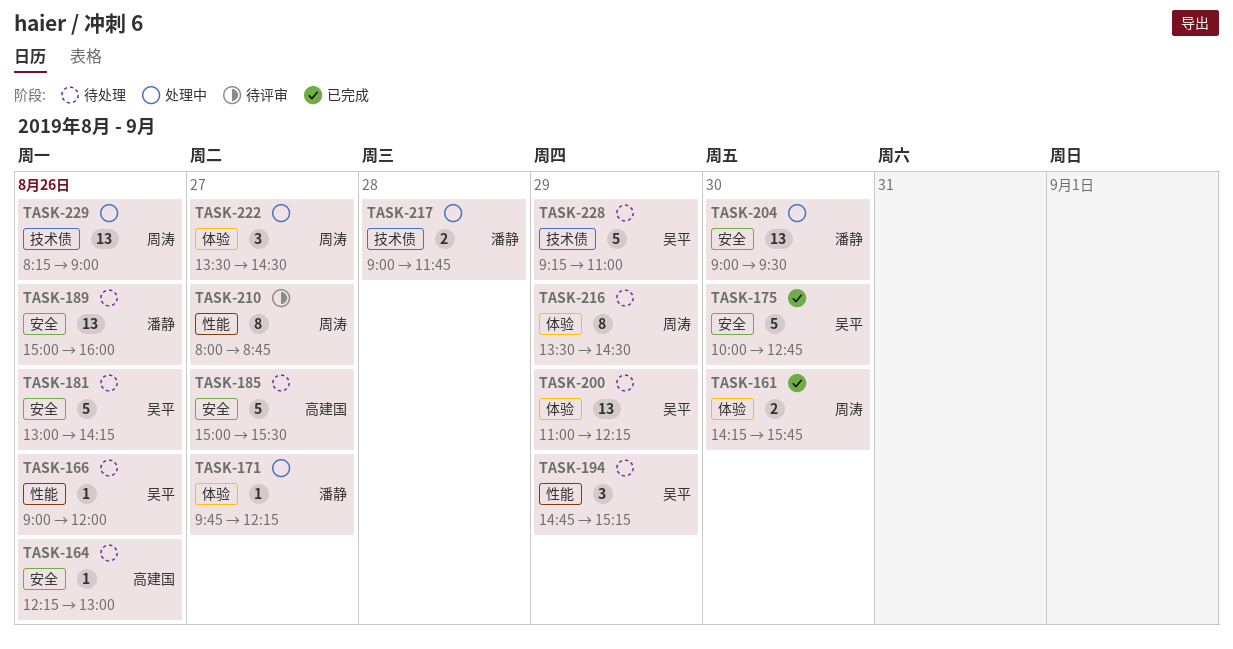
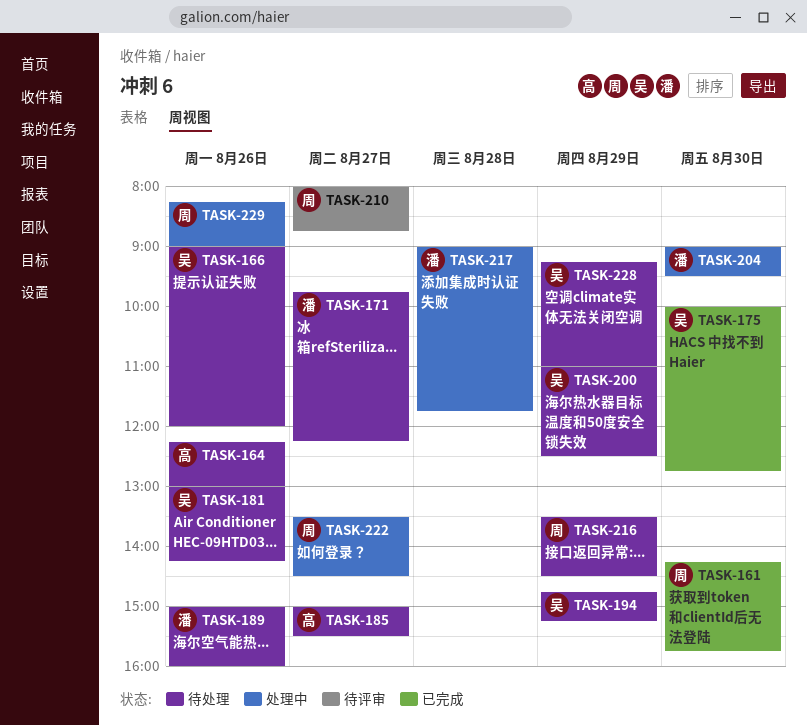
TASK-171, status: 处理中 -> 待处理
TASK-200, ends: 12:15 -> 12:30

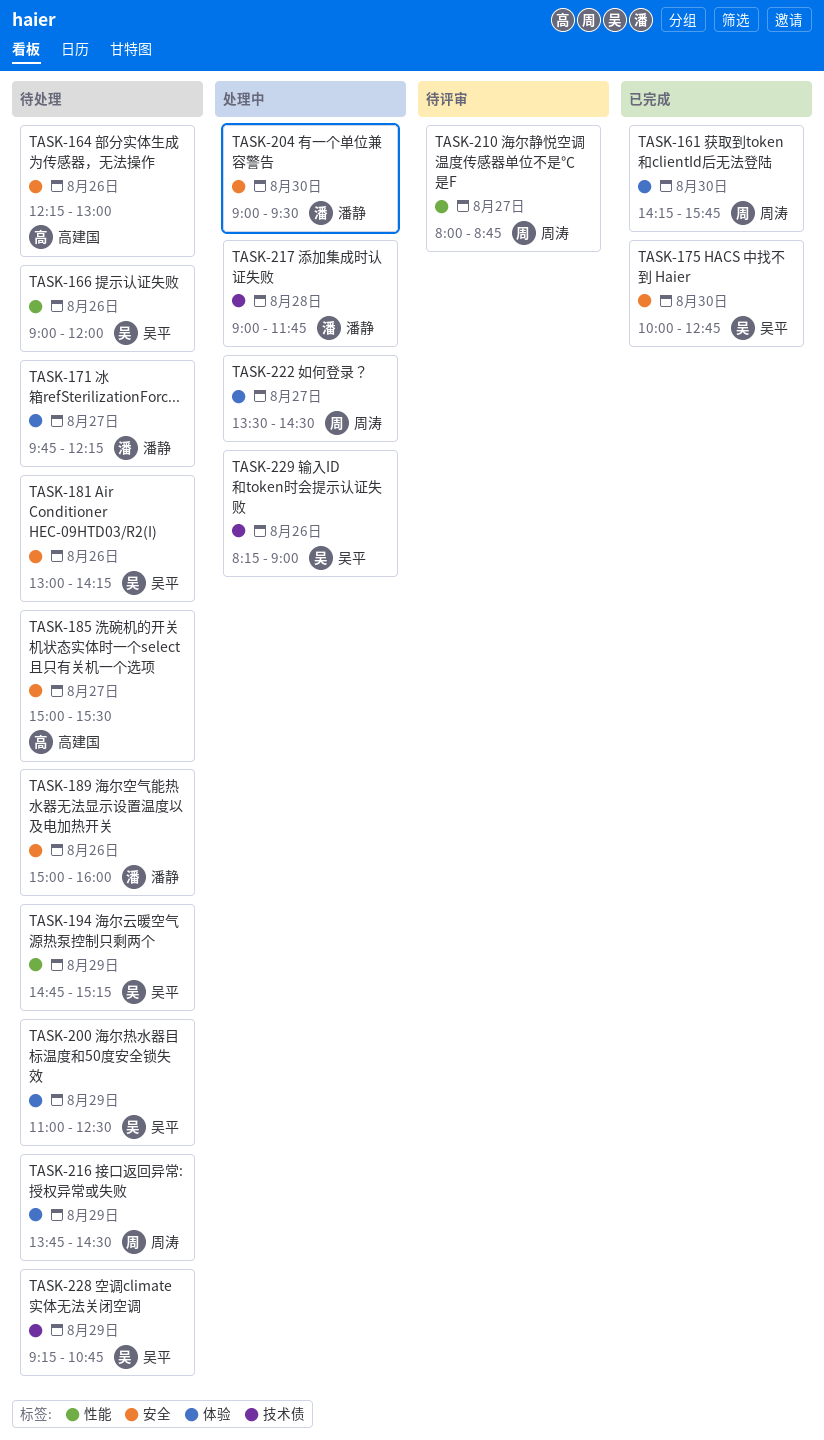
TASK-216, begins: 13:30 -> 13:45
TASK-228, ends: 11:00 -> 10:45
TASK-229, owner: 周涛 -> 吴平

